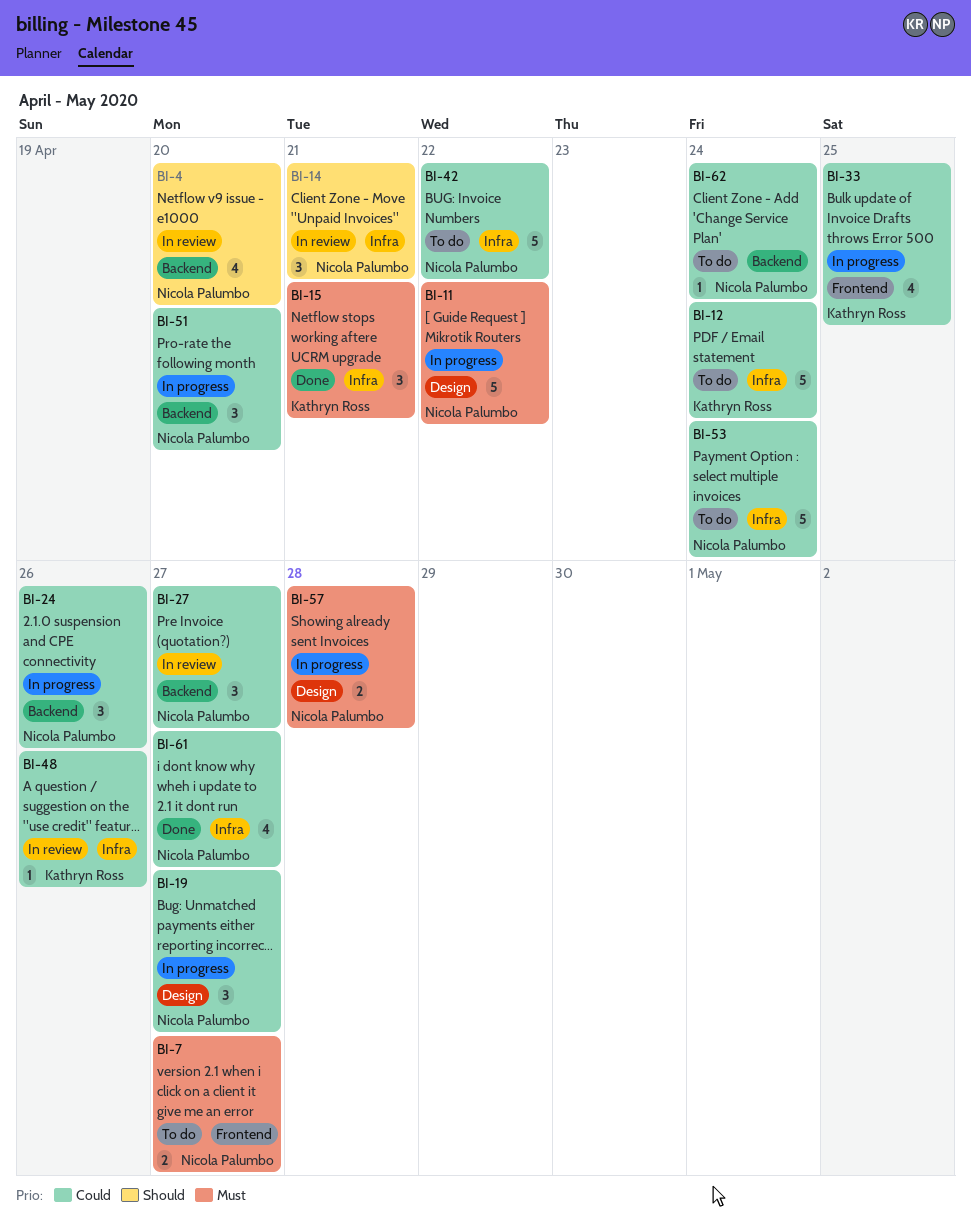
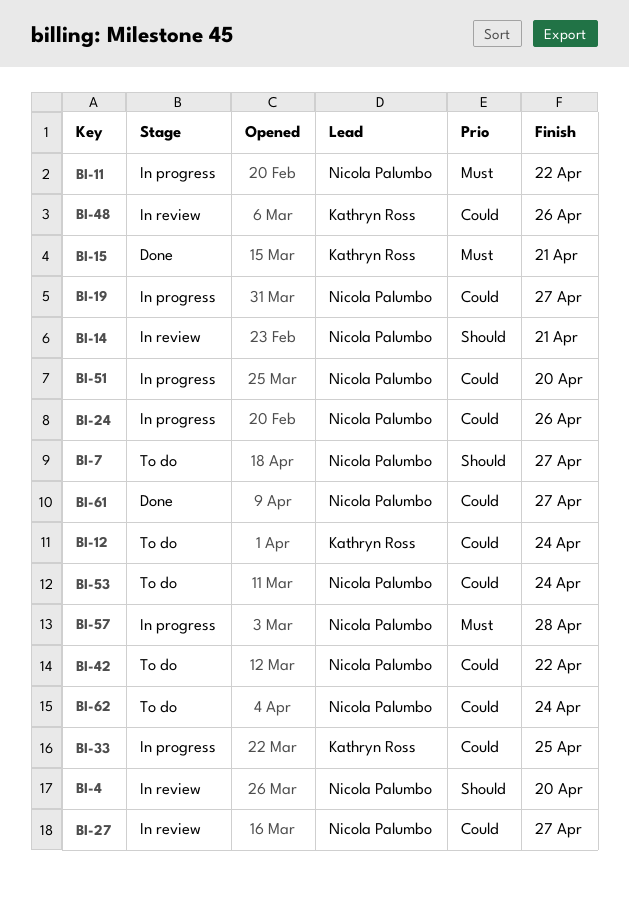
BI-7, priority: Must -> Should

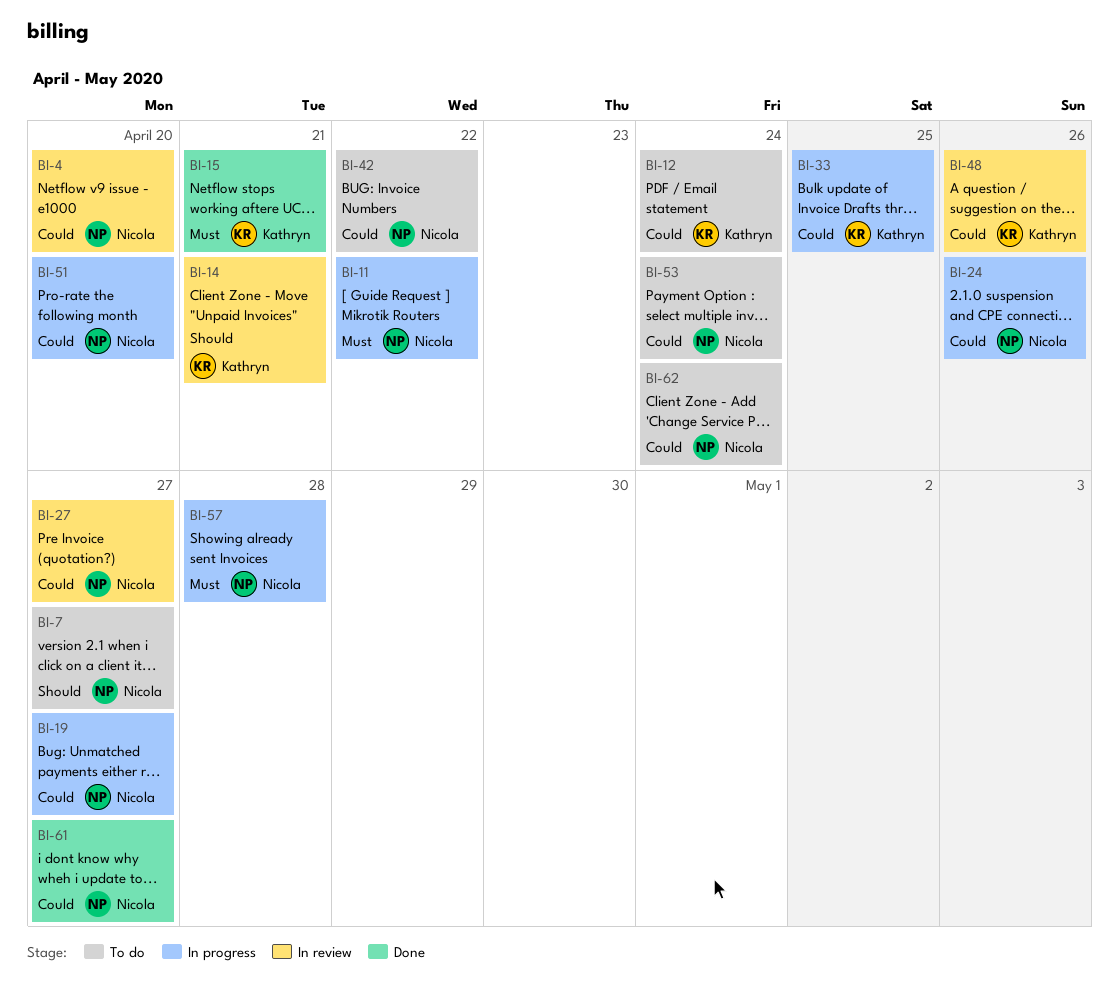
BI-4, priority: Should -> Could
BI-14, owner: Nicola Palumbo -> Kathryn Ross

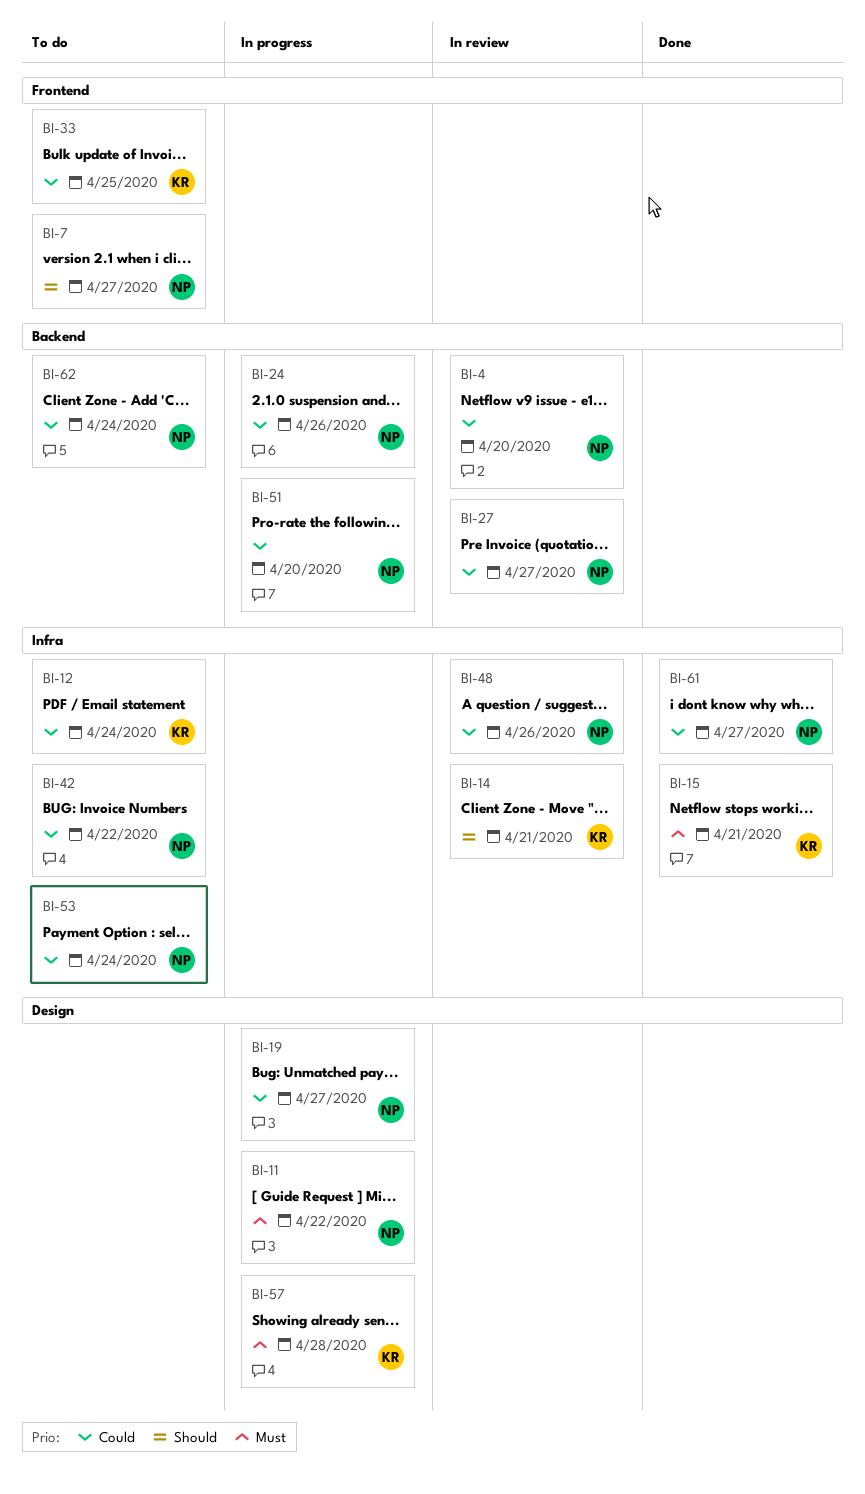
BI-33, status: In progress -> To do
BI-48, owner: Kathryn -> Nicola
BI-57, owner: Nicola -> Kathryn

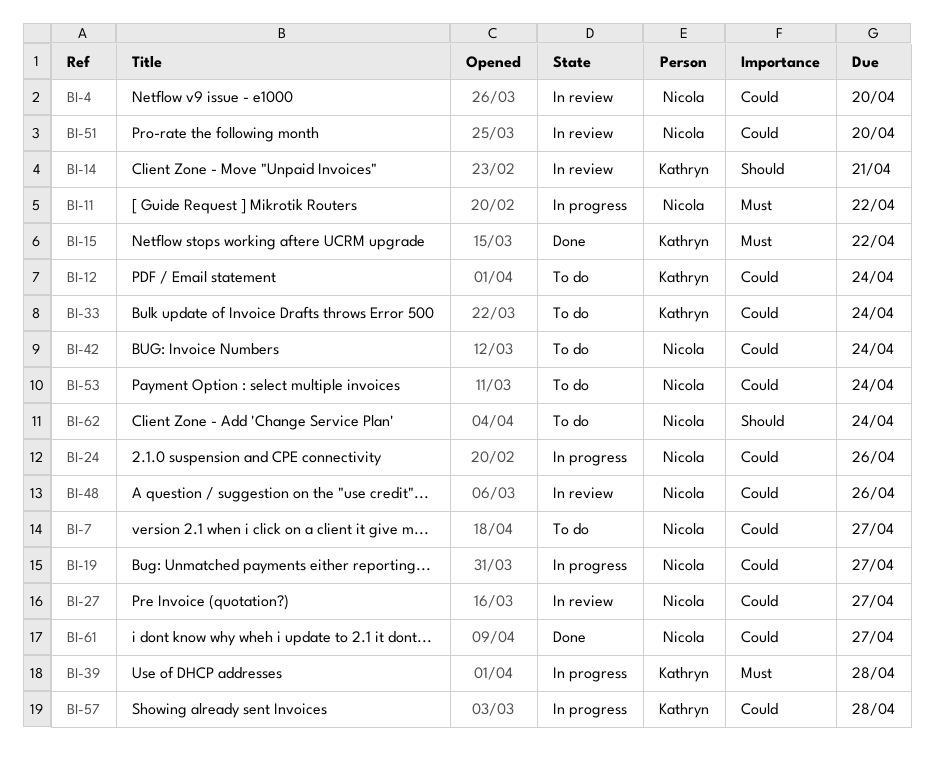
BI-7, priority: Should -> Could
BI-15, due: Apr 21 -> Apr 22
BI-33, due: Apr 25 -> Apr 24
BI-39: none -> present
BI-42, due: Apr 22 -> Apr 24
BI-51, status: In progress -> In review
BI-57, priority: Must -> Could
BI-62, priority: Could -> Should

